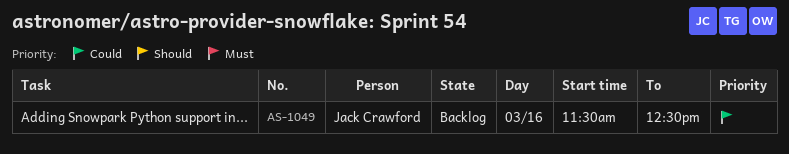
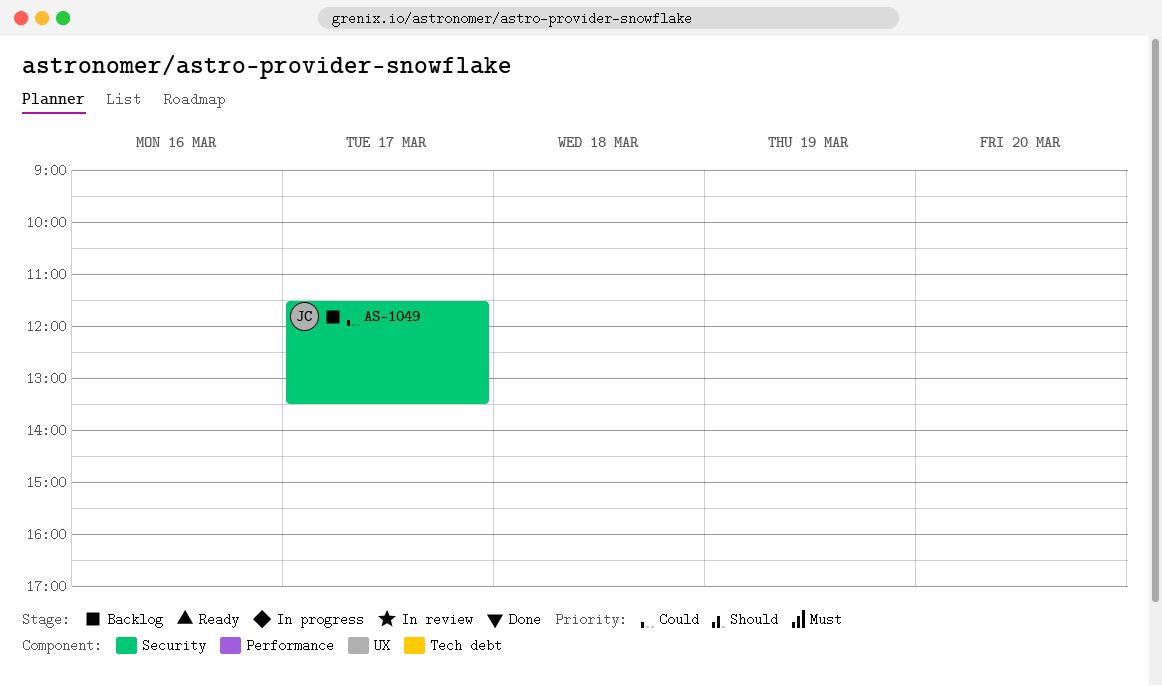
AS-1049, day: Mar 16 -> Mar 17
AS-1049, ends: 12:30 -> 13:30

